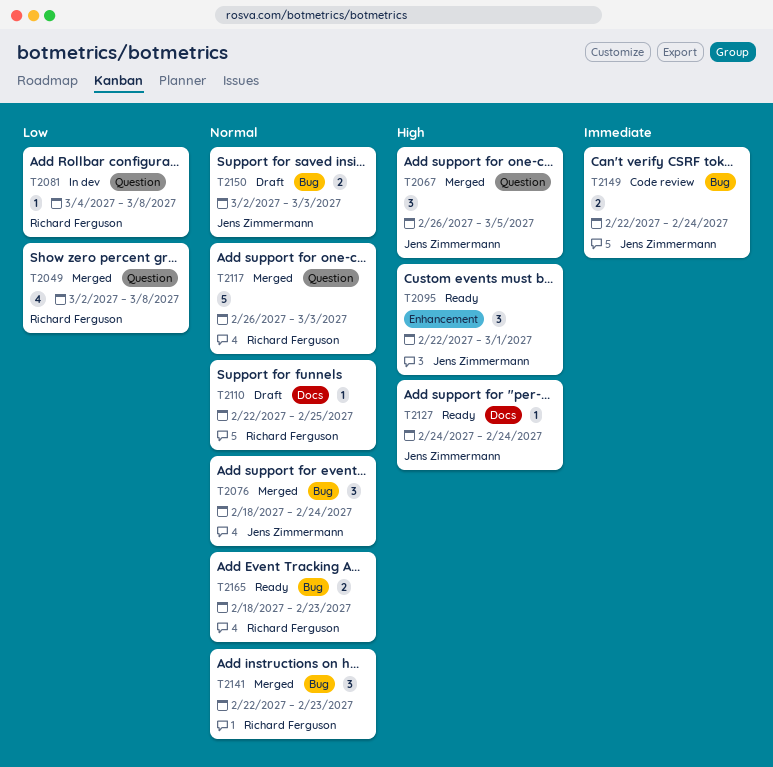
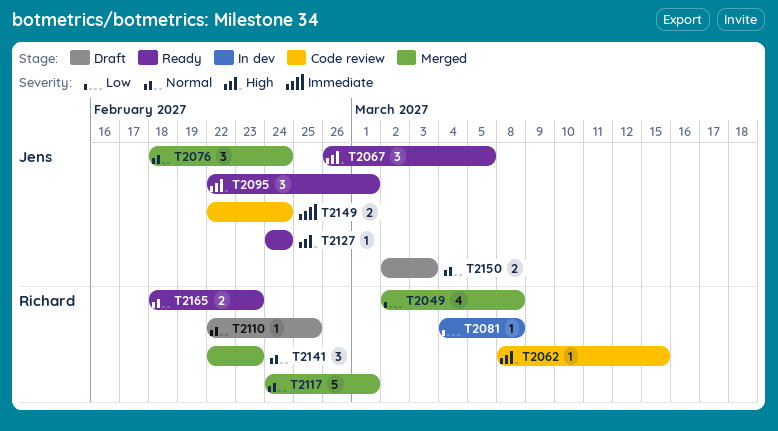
T2062: none -> present
T2067, status: Merged -> Ready
T2117, start: Feb 26 -> Feb 24
T2117, due: Mar 3 -> Mar 1

